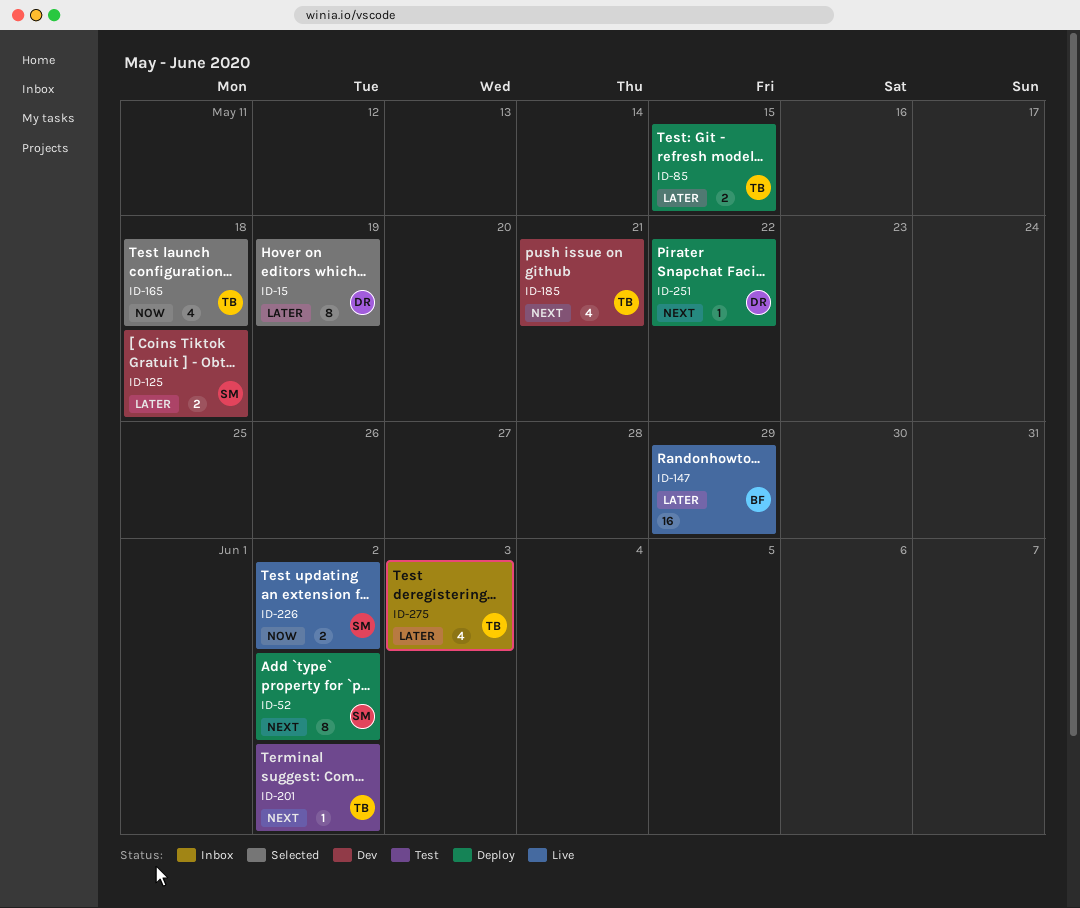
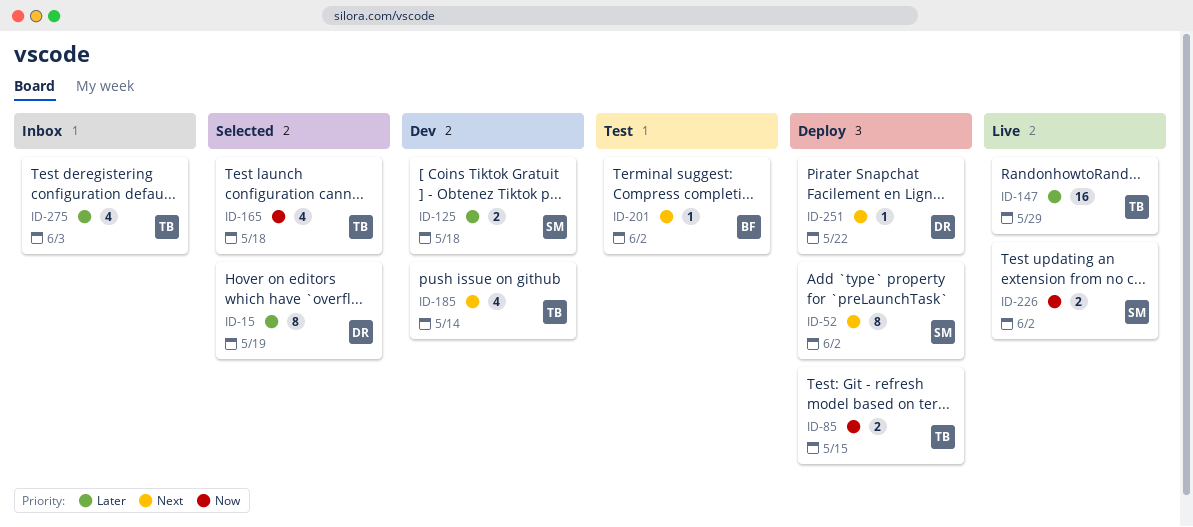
ID-85, priority: Later -> Now
ID-147, owner: BF -> TB
ID-185, due: May 21 -> May 14
ID-201, owner: TB -> BF

